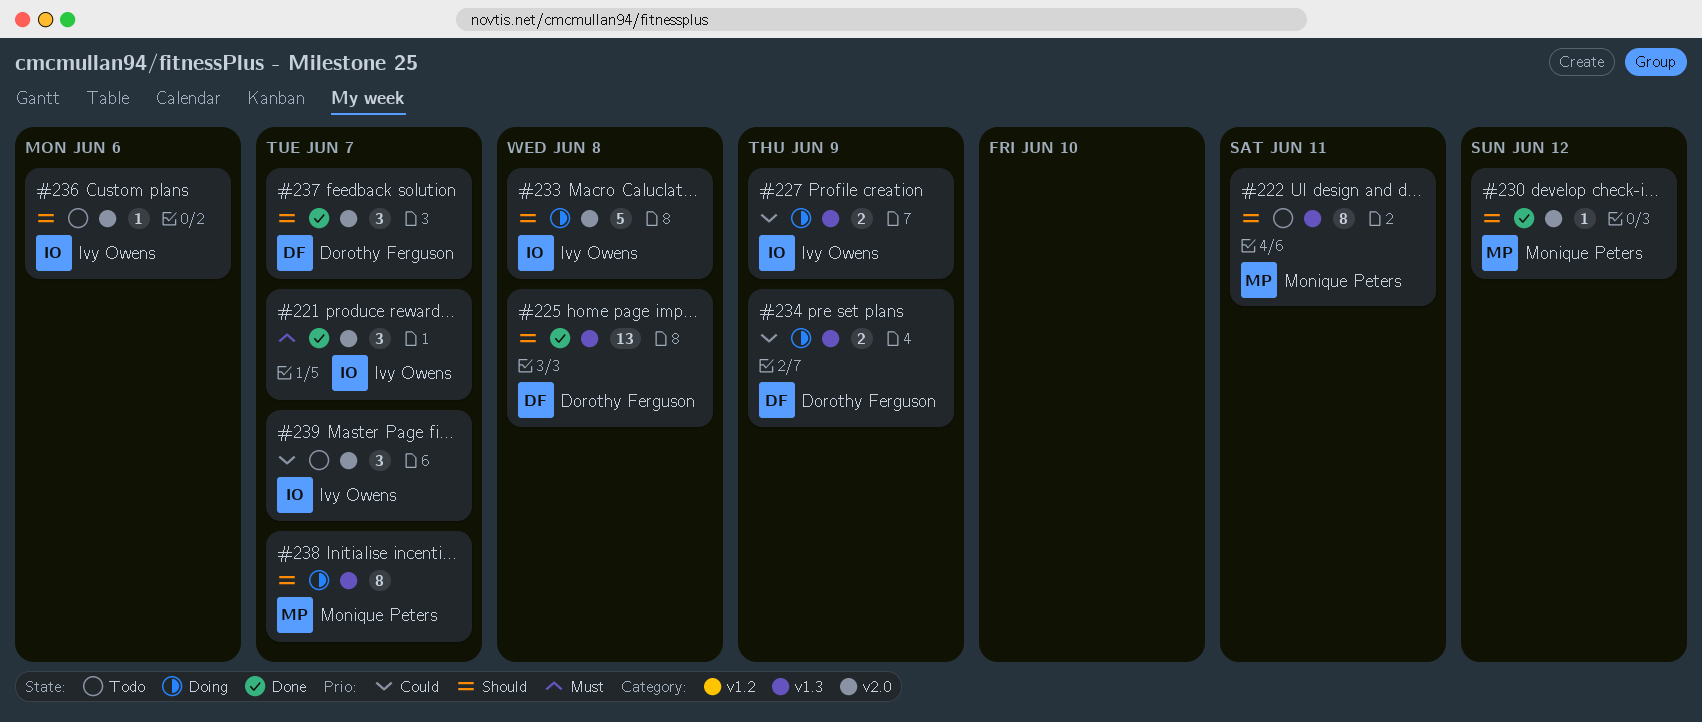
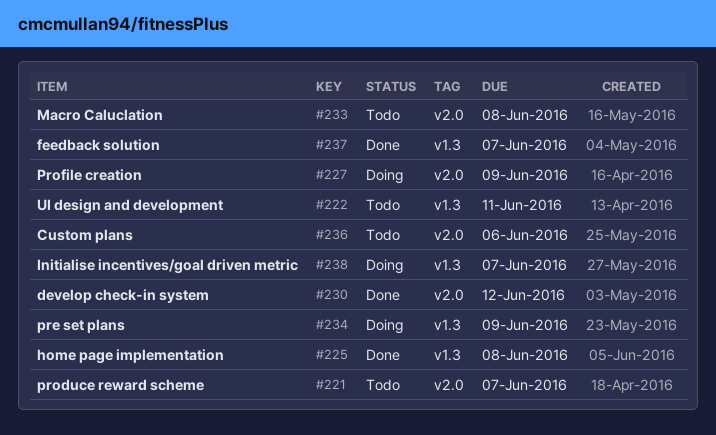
#221, status: Done -> Todo
#227, label: v1.3 -> v2.0
#233, status: Doing -> Todo
#237, label: v2.0 -> v1.3
#239: present -> none

